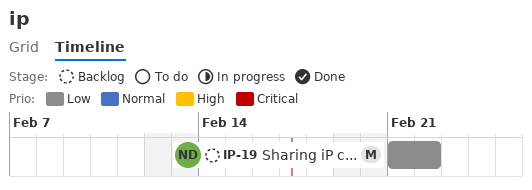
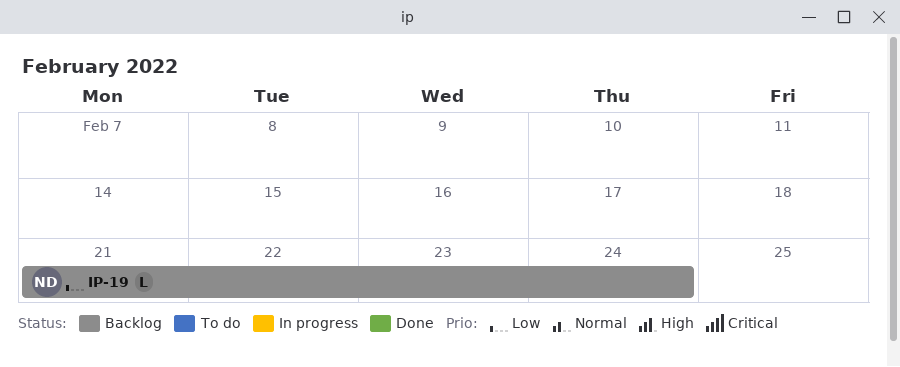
IP-19, estimate: M -> L
IP-19, due: Feb 22 -> Feb 24

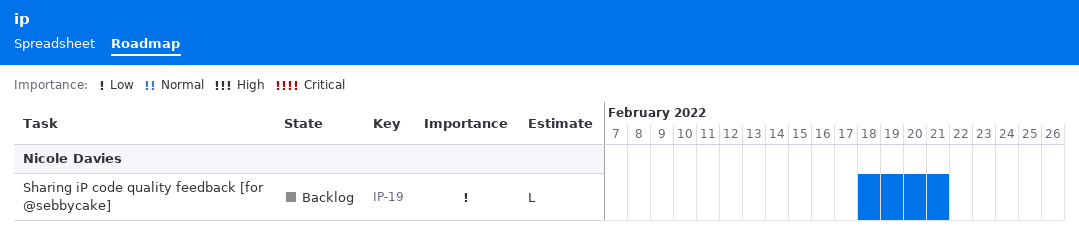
IP-19, start: Feb 21 -> Feb 18
IP-19, due: Feb 24 -> Feb 21

